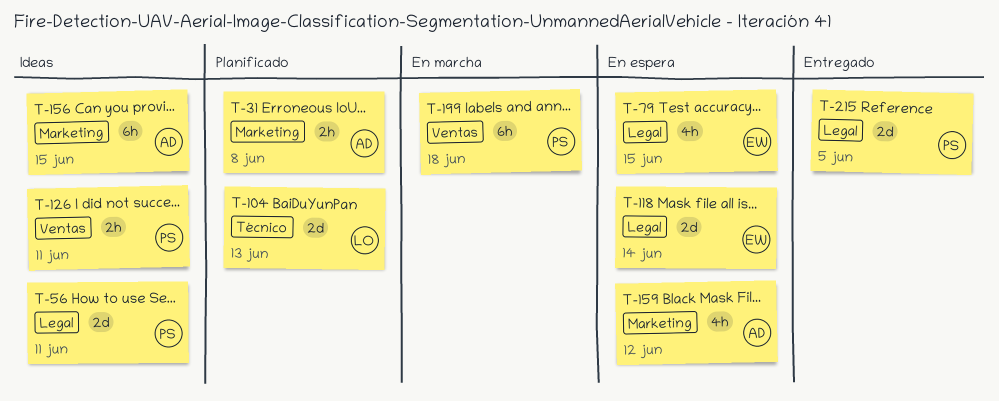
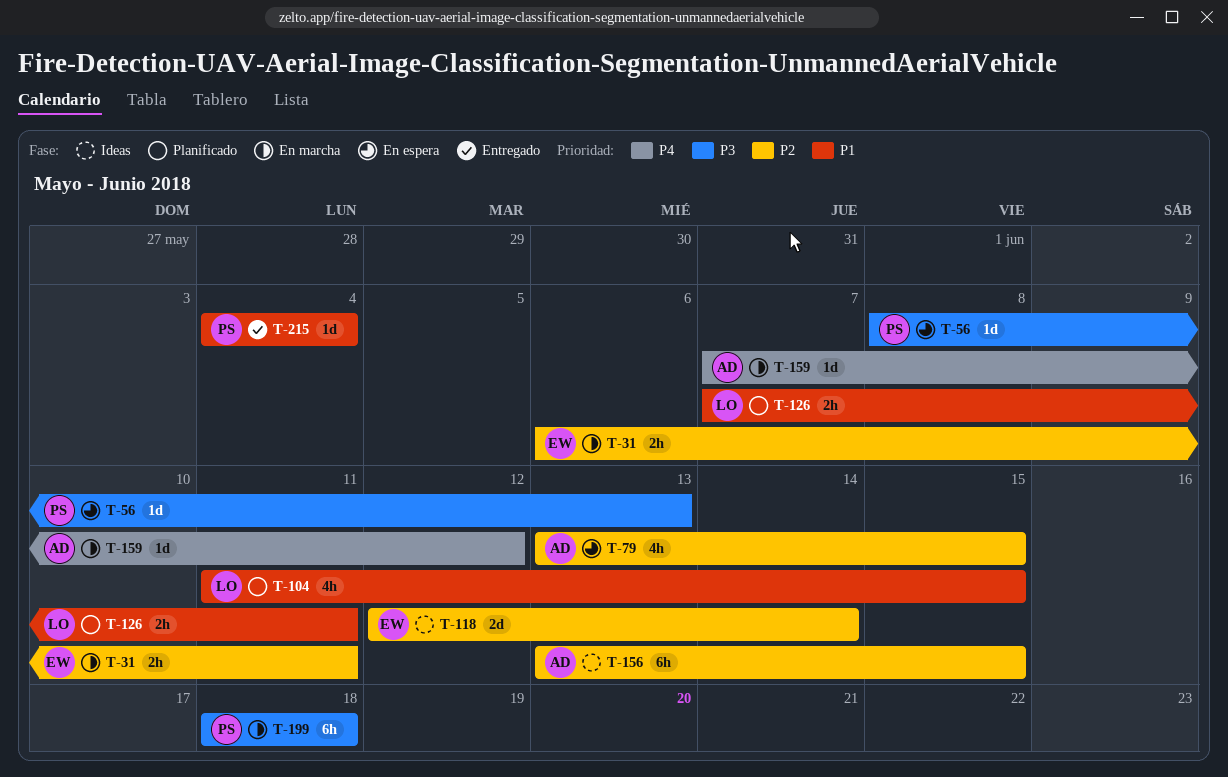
T-31, status: Planificado -> En marcha
T-31, owner: AD -> EW
T-31, due: Jun 8 -> Jun 11
T-56, status: Ideas -> En espera
T-56, estimate: 2d -> 1d
T-56, due: Jun 11 -> Jun 13
T-79, owner: EW -> AD
T-104, estimate: 2d -> 4h
T-104, due: Jun 13 -> Jun 15
T-118, status: En espera -> Ideas
T-126, status: Ideas -> Planificado
T-126, owner: PS -> LO
T-159, status: En espera -> En marcha
T-159, estimate: 4h -> 1d
T-215, estimate: 2d -> 1d
T-215, due: Jun 5 -> Jun 4

